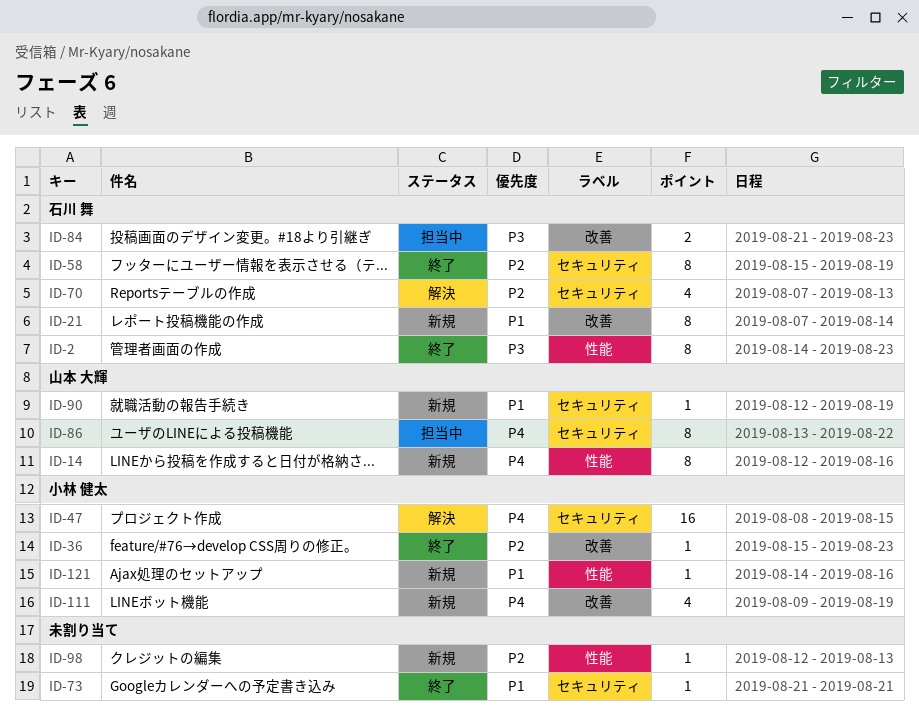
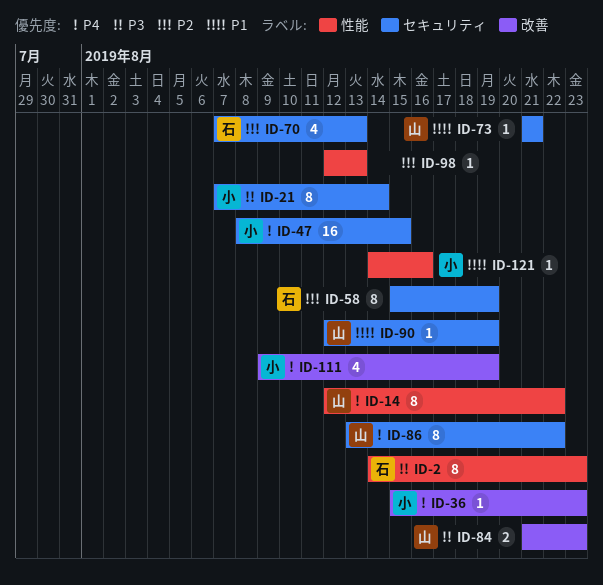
ID-14, due: Aug 16 -> Aug 22
ID-21, owner: 石川 舞 -> 小林 健太
ID-21, priority: P1 -> P3
ID-21, label: 改善 -> セキュリティ
ID-36, priority: P2 -> P4
ID-73, owner: none -> 山本 大輝
ID-84, owner: 石川 舞 -> 山本 大輝

